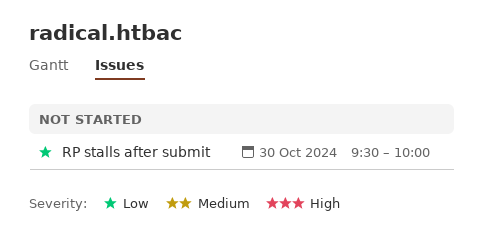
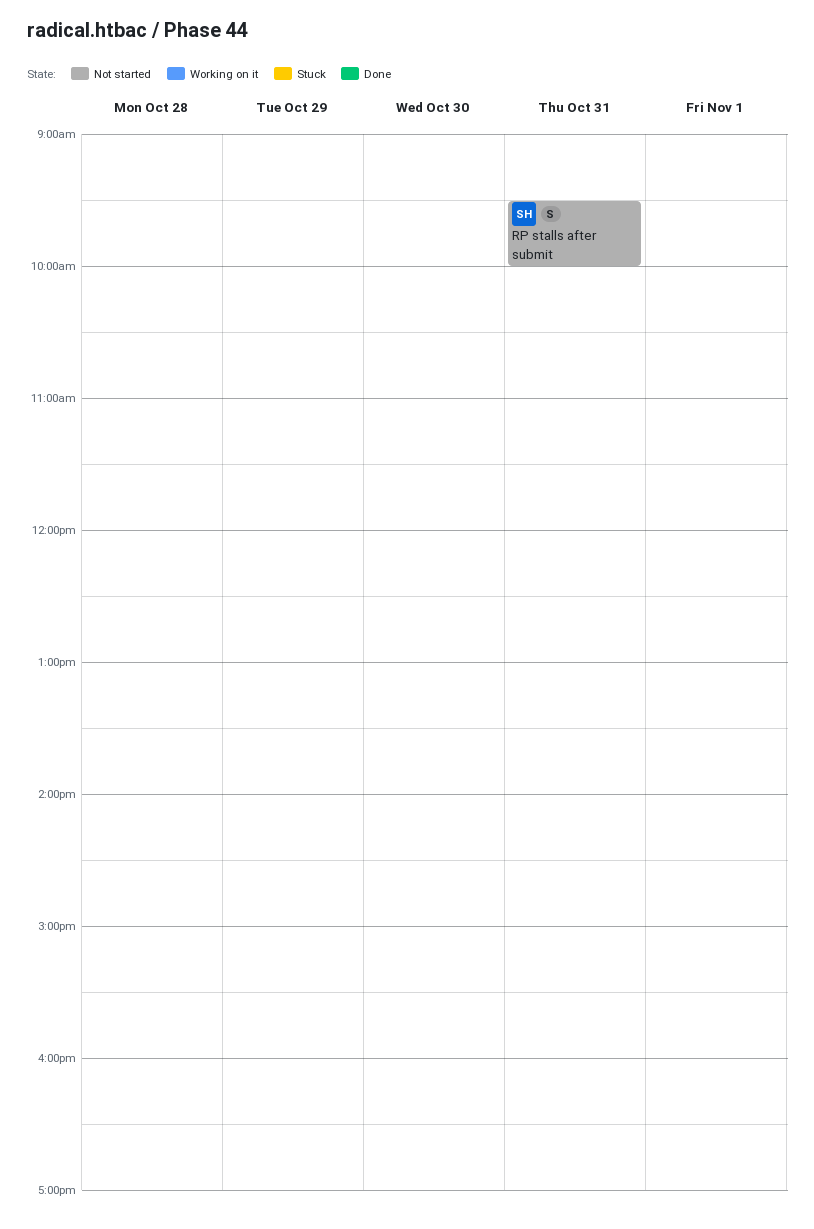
RP stalls after submit, day: Oct 30 -> Oct 31

